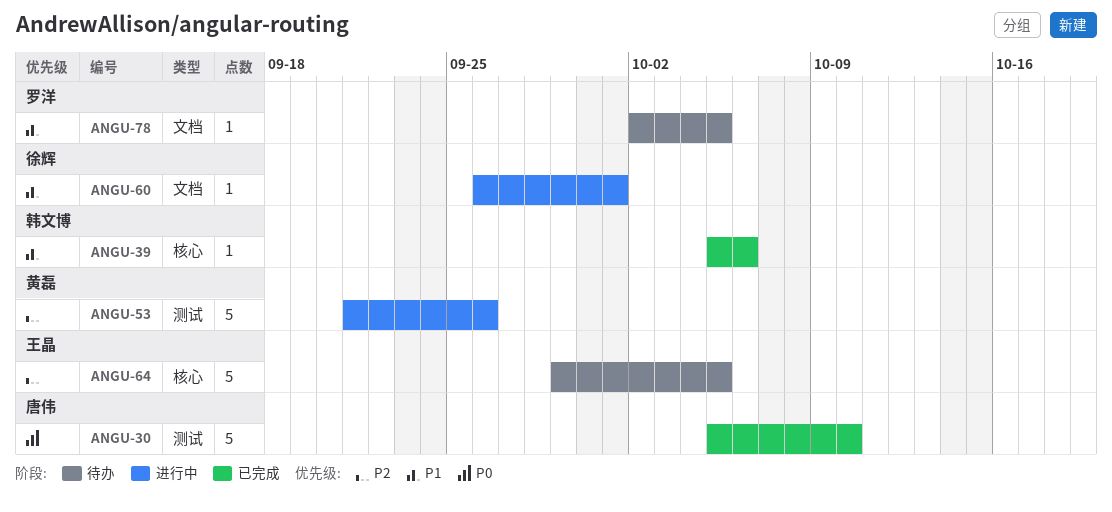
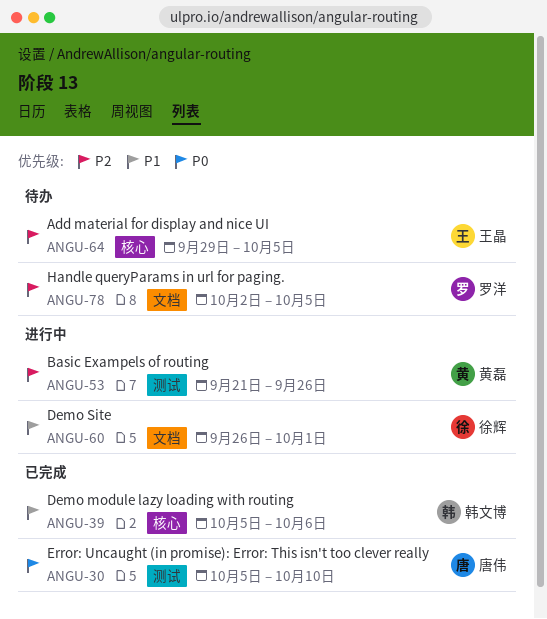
ANGU-78, priority: P1 -> P2

